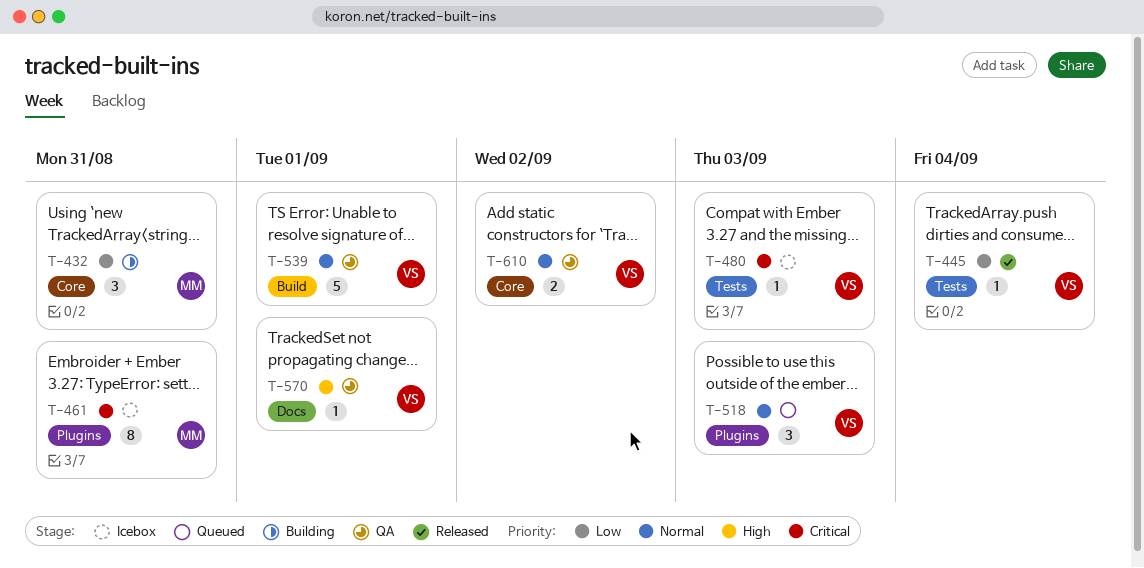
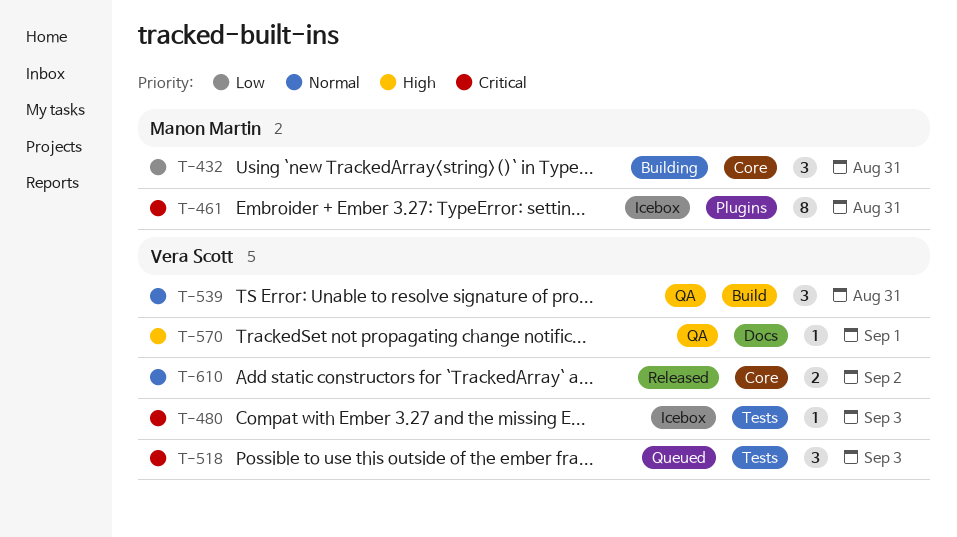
T-445: present -> none
T-518, priority: Normal -> Critical
T-518, label: Plugins -> Tests
T-539, estimate: 5 -> 3
T-539, due: Sep 1 -> Aug 31
T-610, status: QA -> Released

